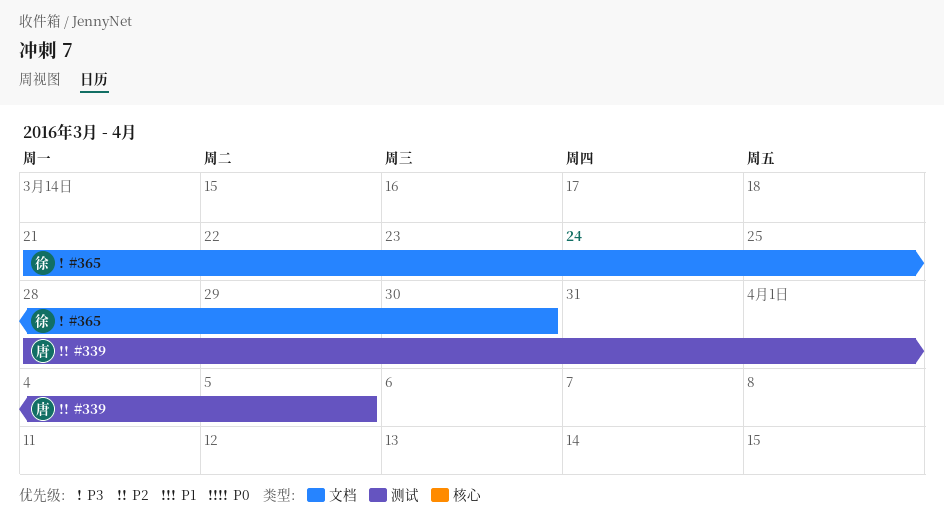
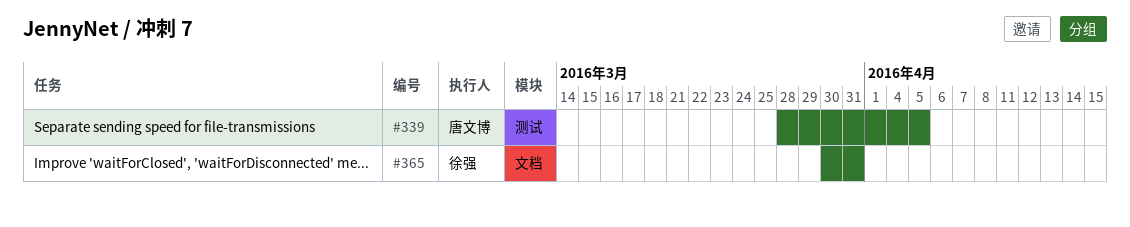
#365, start: Mar 21 -> Mar 30
#365, due: Mar 30 -> Mar 31

